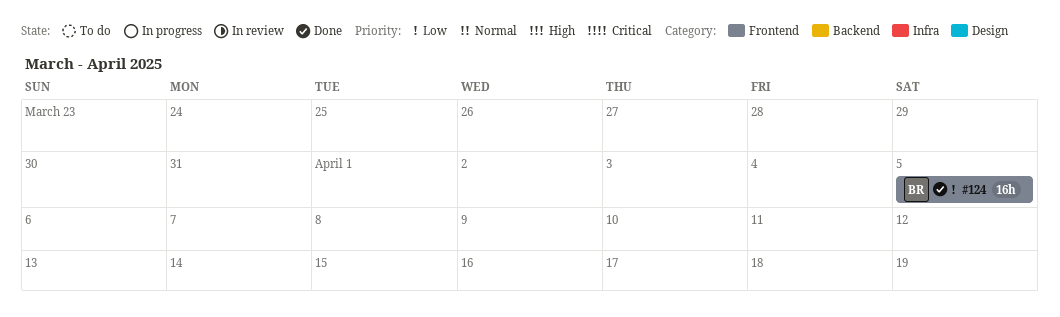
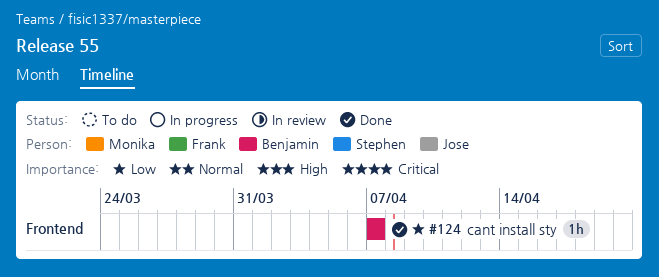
#124, estimate: 16h -> 1h
#124, start: Apr 5 -> Apr 7
#124, due: Apr 5 -> Apr 7

